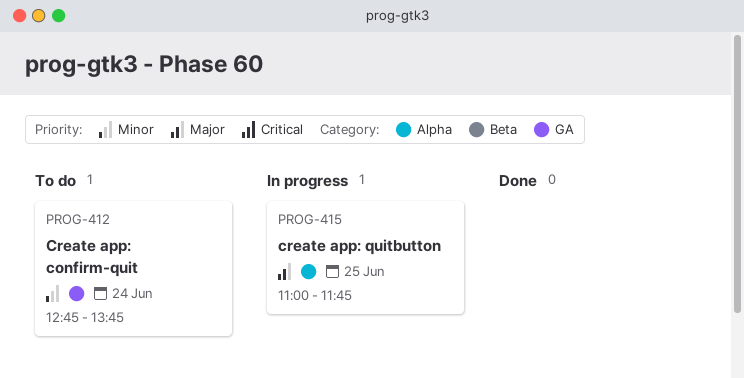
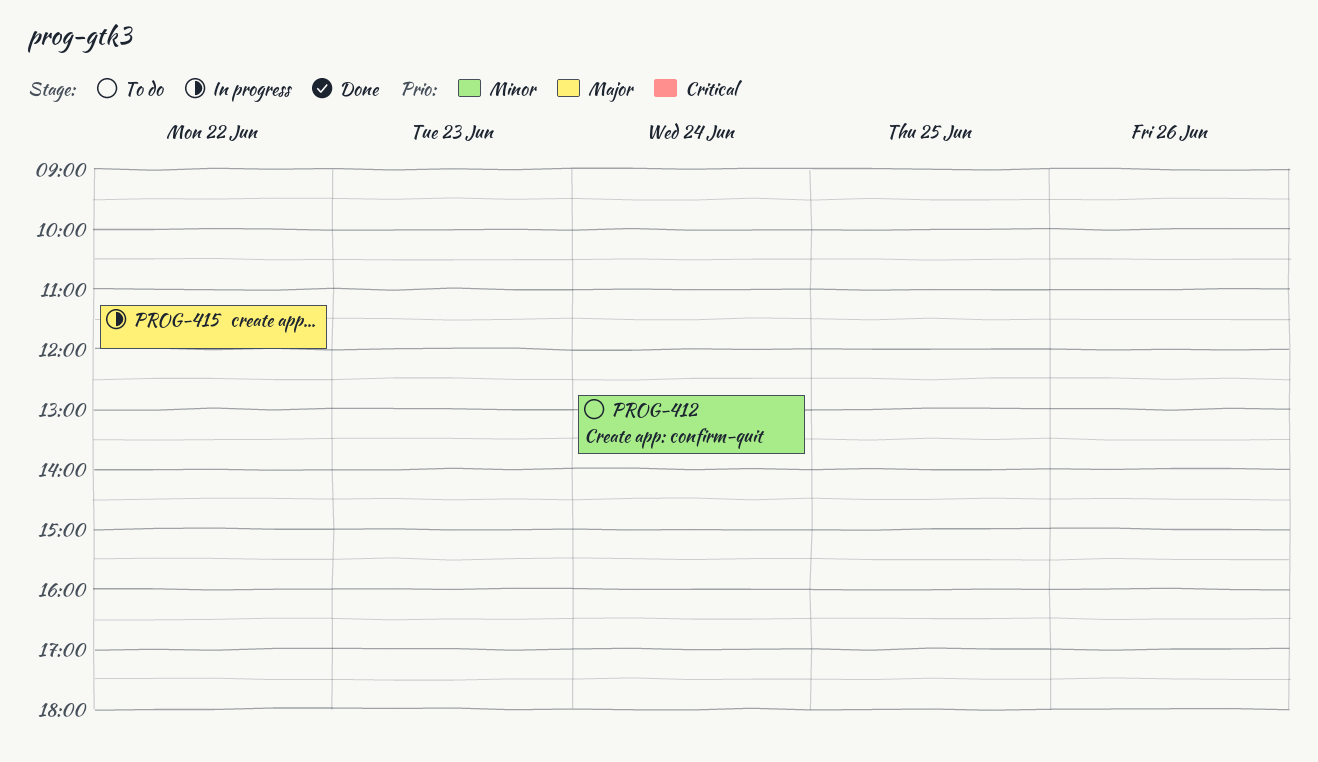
PROG-415, day: Jun 25 -> Jun 22
PROG-415, begins: 11:00 -> 11:15
PROG-415, ends: 11:45 -> 12:00

